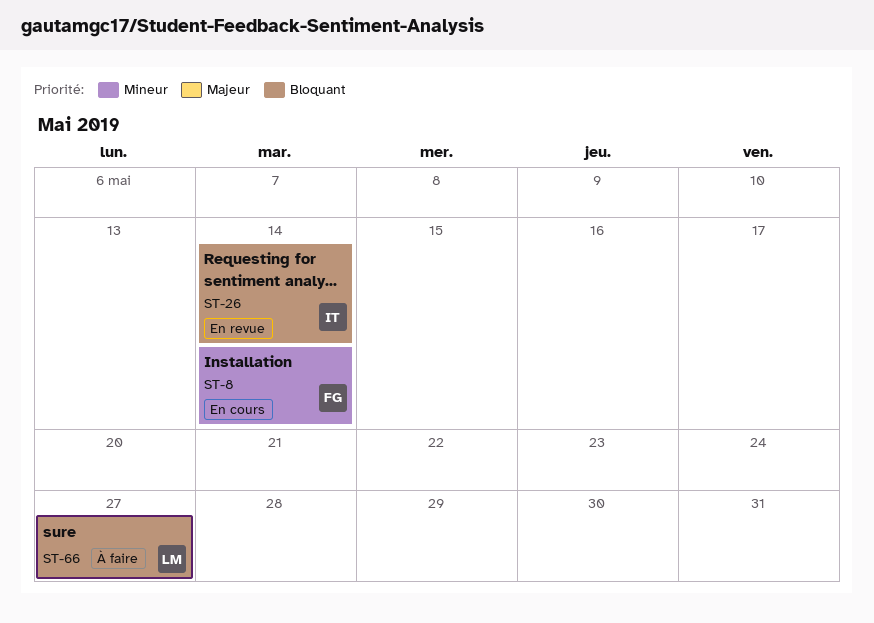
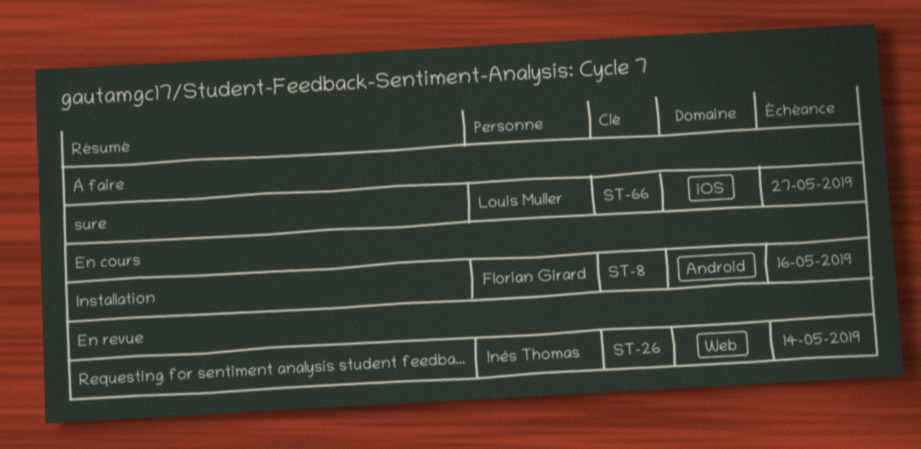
ST-8, due: May 14 -> May 16

